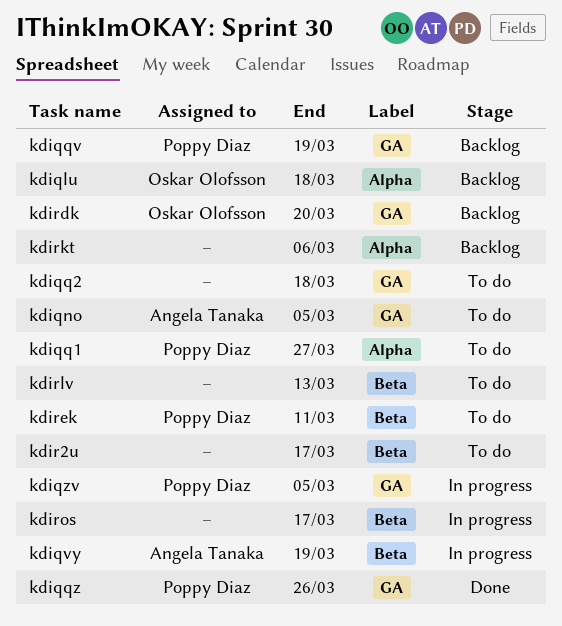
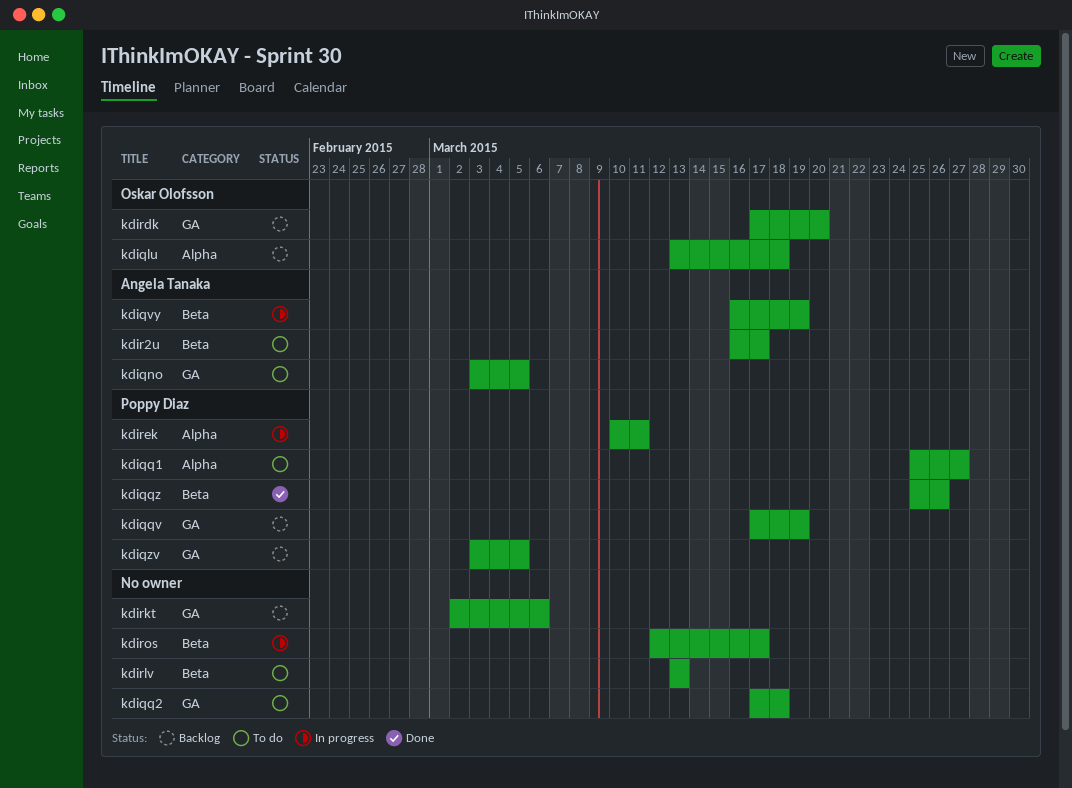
kdiqqz, label: GA -> Beta
kdiqzv, status: In progress -> Backlog
kdir2u, owner: none -> Angela Tanaka
kdirek, status: To do -> In progress
kdirek, label: Beta -> Alpha
kdirkt, label: Alpha -> GA

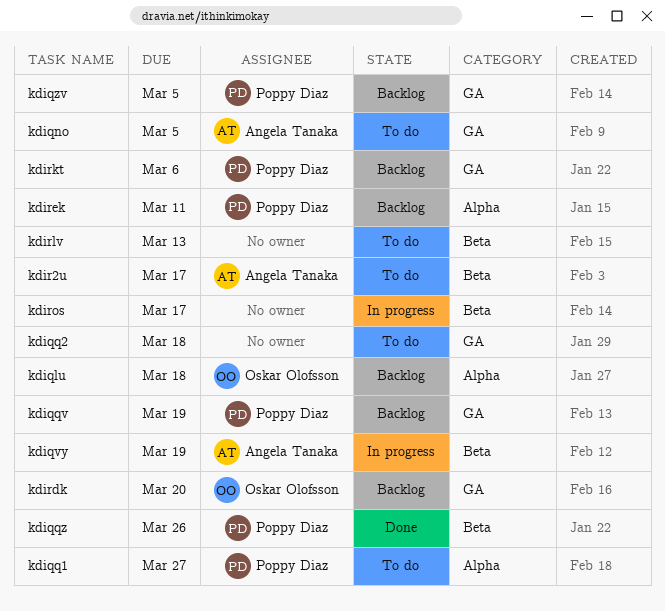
kdirek, status: In progress -> Backlog
kdirkt, owner: none -> Poppy Diaz

